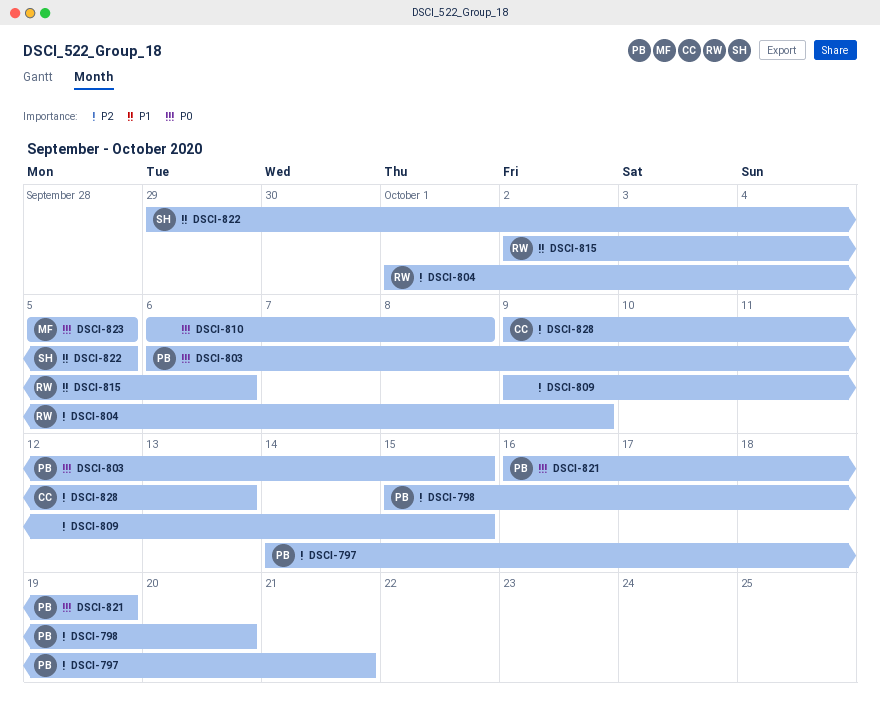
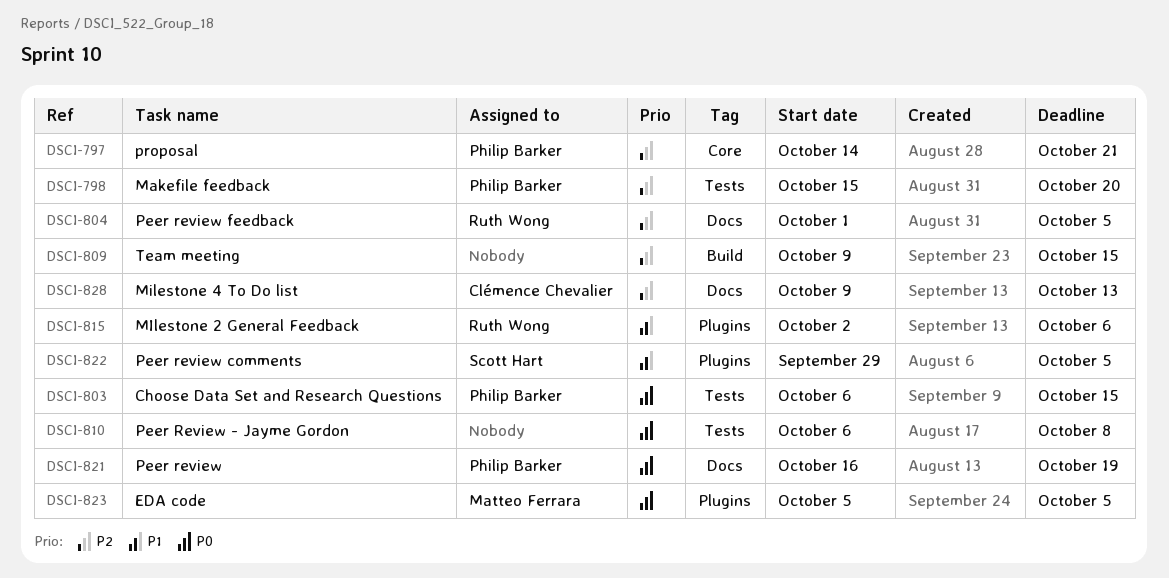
DSCI-804, due: Oct 9 -> Oct 5

